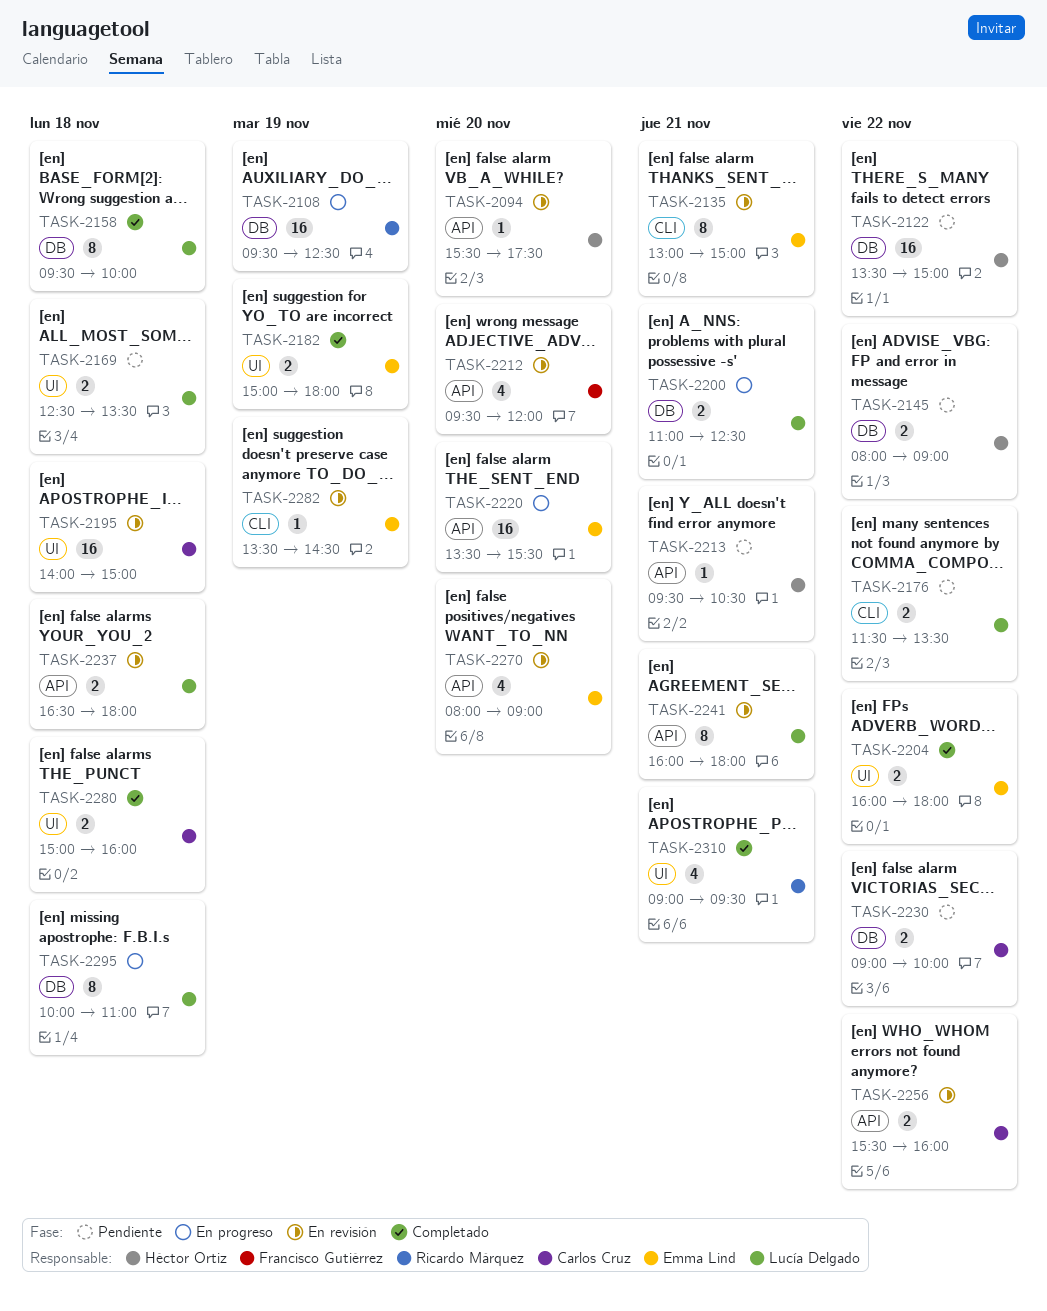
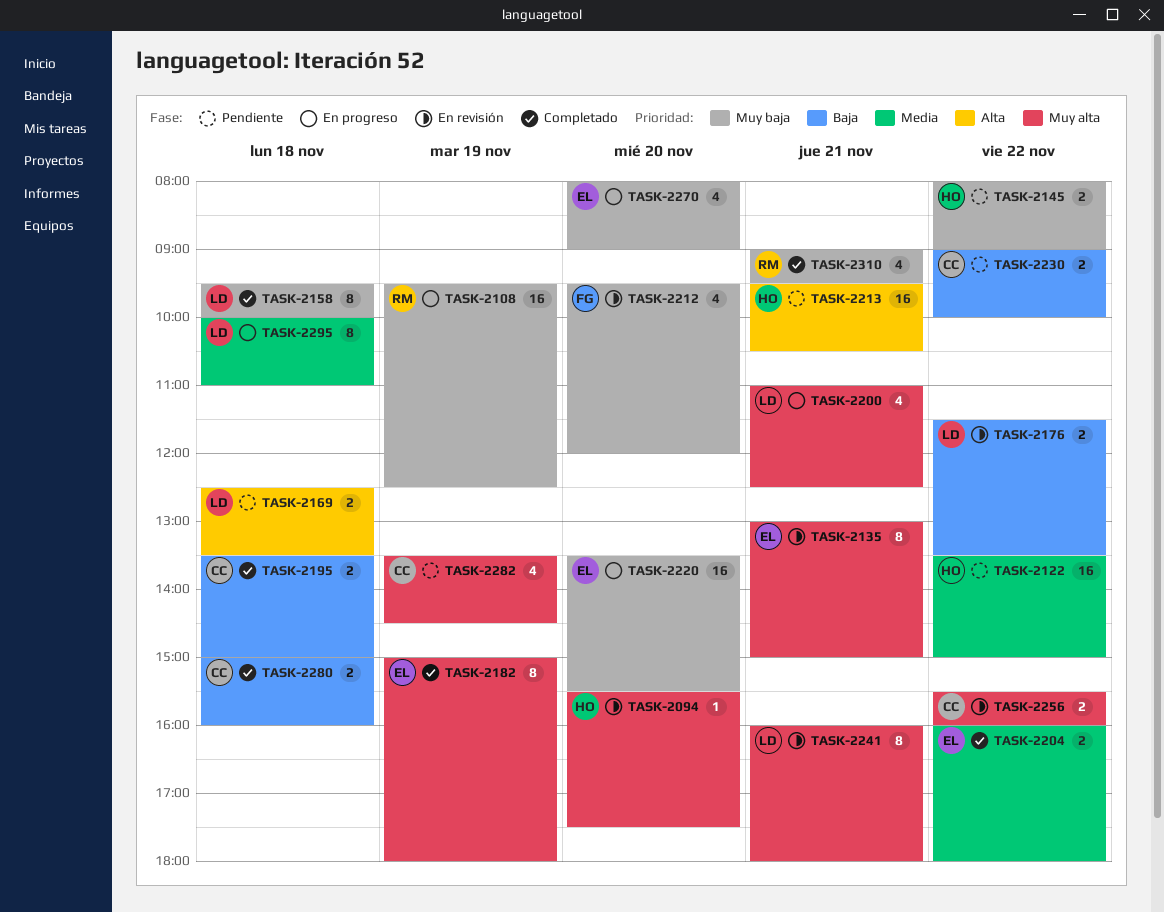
TASK-2176, status: Pendiente -> En revisión
TASK-2182, estimate: 2 -> 8
TASK-2195, status: En revisión -> Completado
TASK-2195, estimate: 16 -> 2
TASK-2195, begins: 14:00 -> 13:30
TASK-2200, estimate: 2 -> 4
TASK-2213, estimate: 1 -> 16
TASK-2237: present -> none
TASK-2270, status: En revisión -> En progreso
TASK-2282, status: En revisión -> Pendiente
TASK-2282, owner: Emma Lind -> Carlos Cruz
TASK-2282, estimate: 1 -> 4

